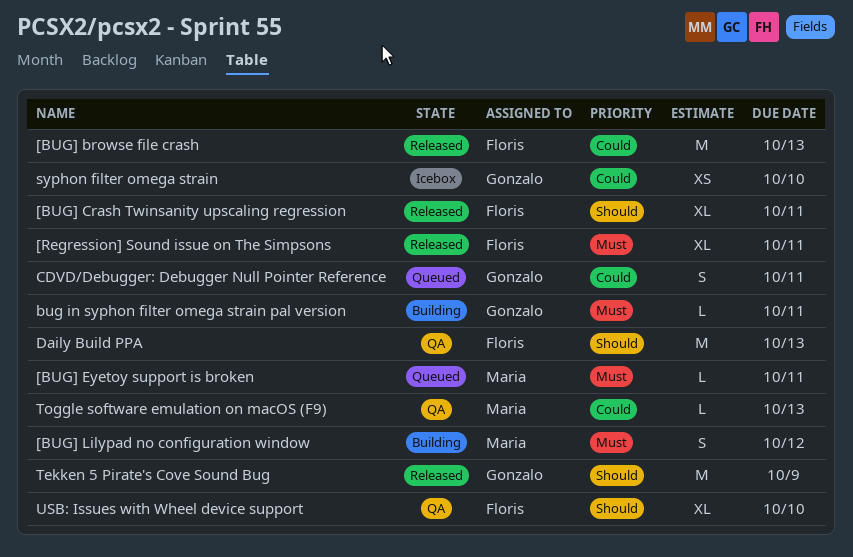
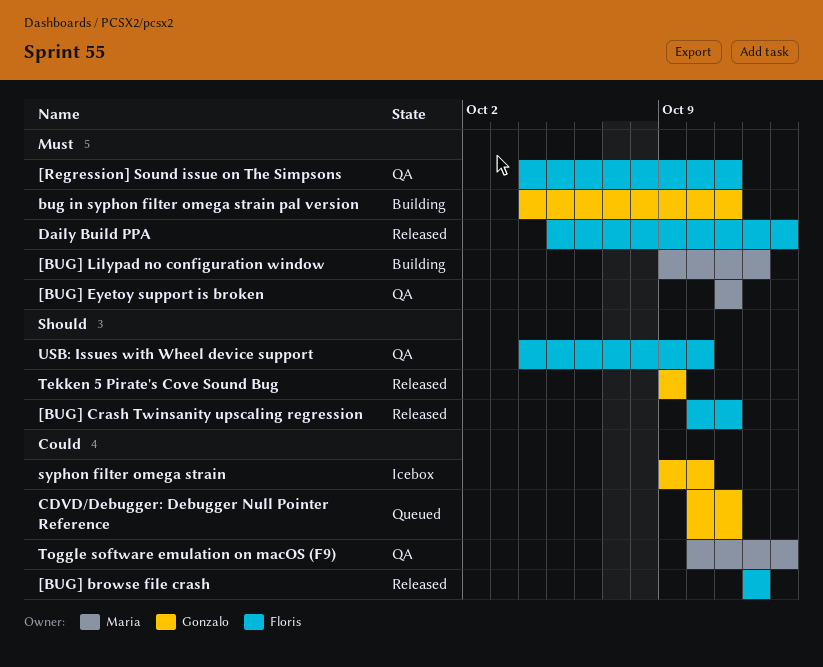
[BUG] browse file crash, due: Oct 13 -> Oct 12
[BUG] Eyetoy support is broken, status: Queued -> QA
[Regression] Sound issue on The Simpsons, status: Released -> QA
Daily Build PPA, status: QA -> Released
Daily Build PPA, priority: Should -> Must

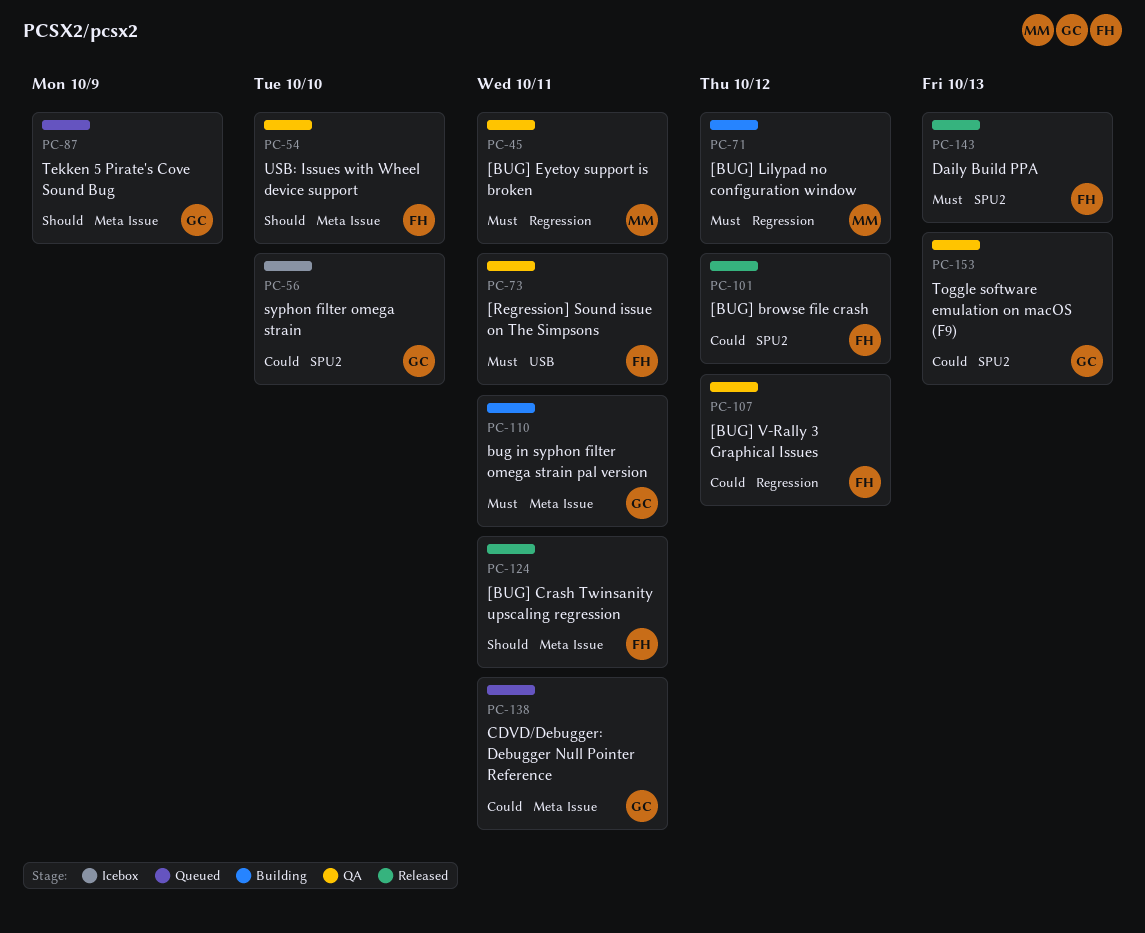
[BUG] V-Rally 3 Graphical Issues: none -> present
Tekken 5 Pirate's Cove Sound Bug, status: Released -> Queued
Toggle software emulation on macOS (F9), owner: Maria -> Gonzalo

